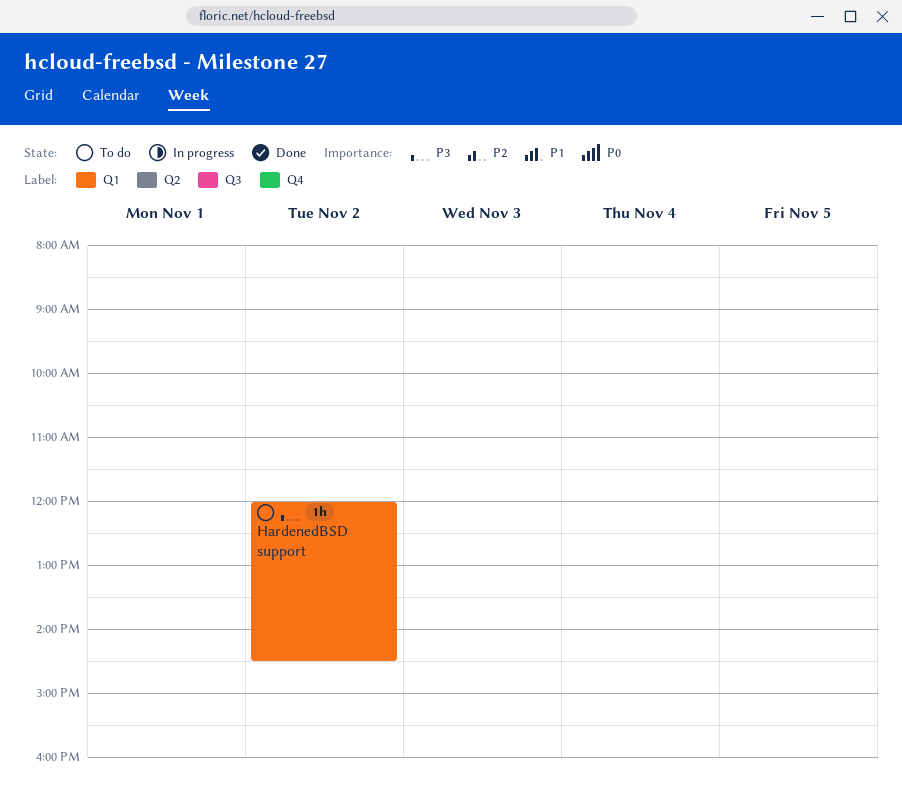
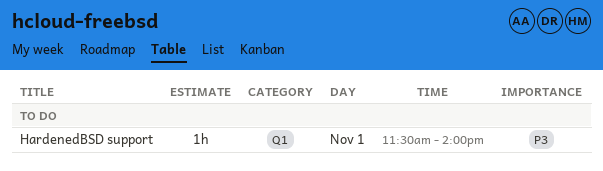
HardenedBSD support, day: Nov 2 -> Nov 1
HardenedBSD support, begins: 12:00 -> 11:30
HardenedBSD support, ends: 14:30 -> 14:00

